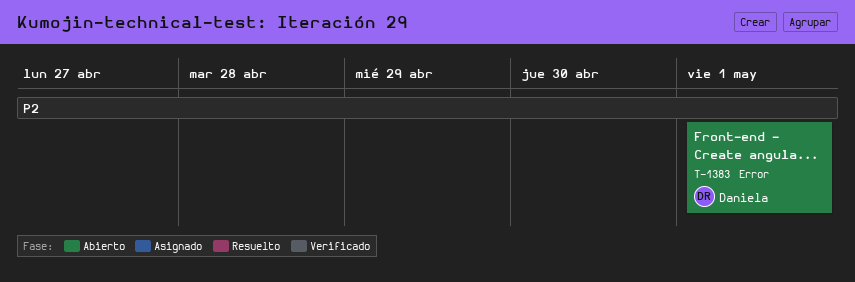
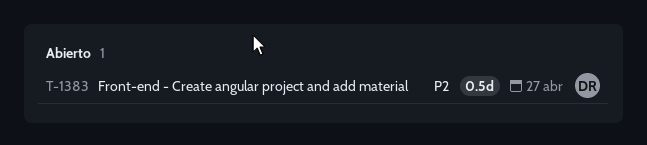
T-1383, due: May 1 -> Apr 27

